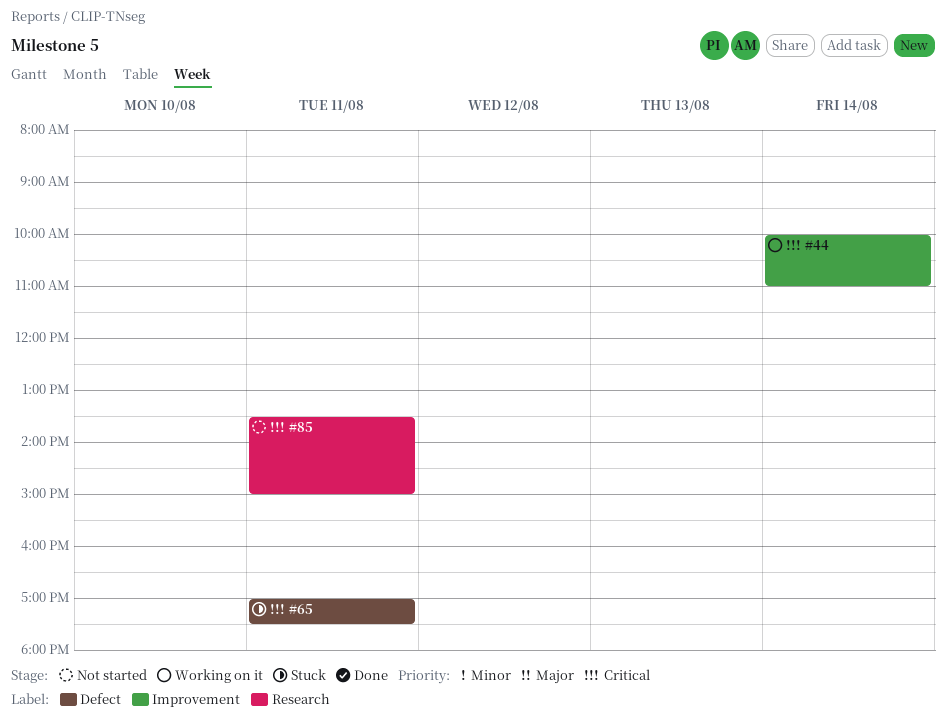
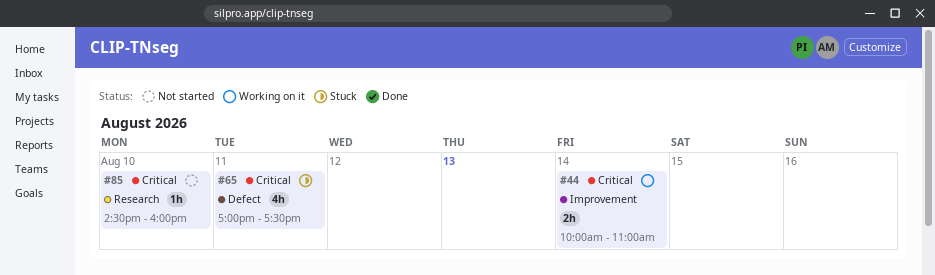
#85, day: Aug 11 -> Aug 10
#85, begins: 13:30 -> 14:30
#85, ends: 15:00 -> 16:00

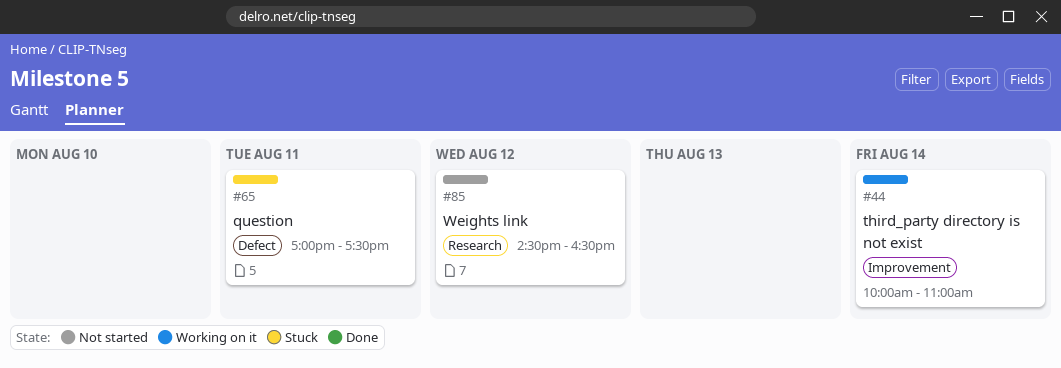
#85, day: Aug 10 -> Aug 12
#85, ends: 16:00 -> 16:30

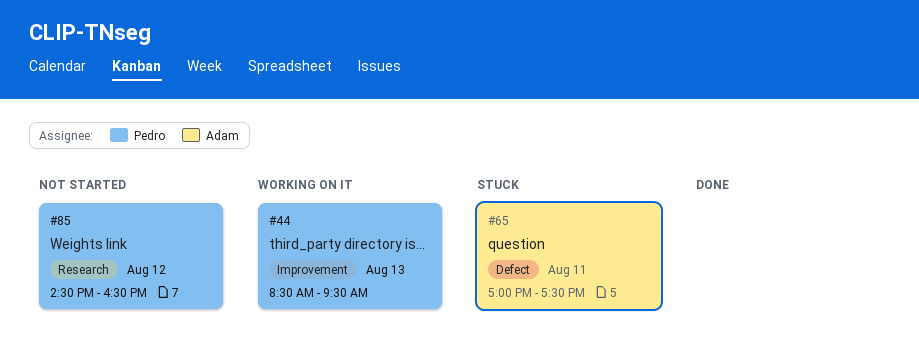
#44, day: Aug 14 -> Aug 13
#44, begins: 10:00 -> 08:30
#44, ends: 11:00 -> 09:30

